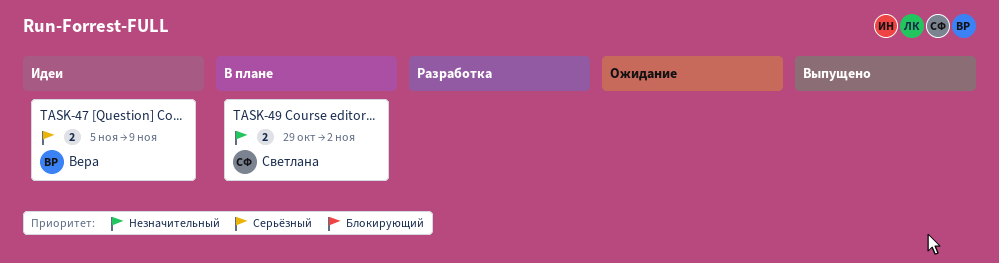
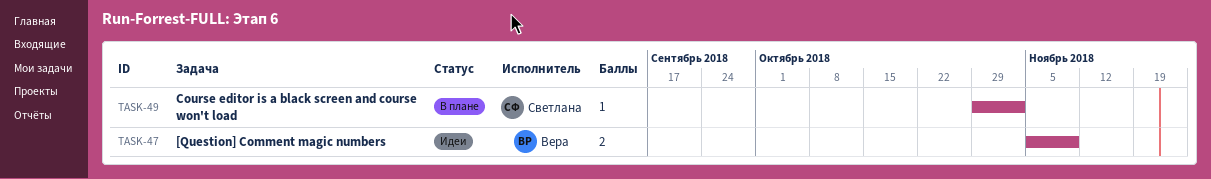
TASK-49, estimate: 2 -> 1

